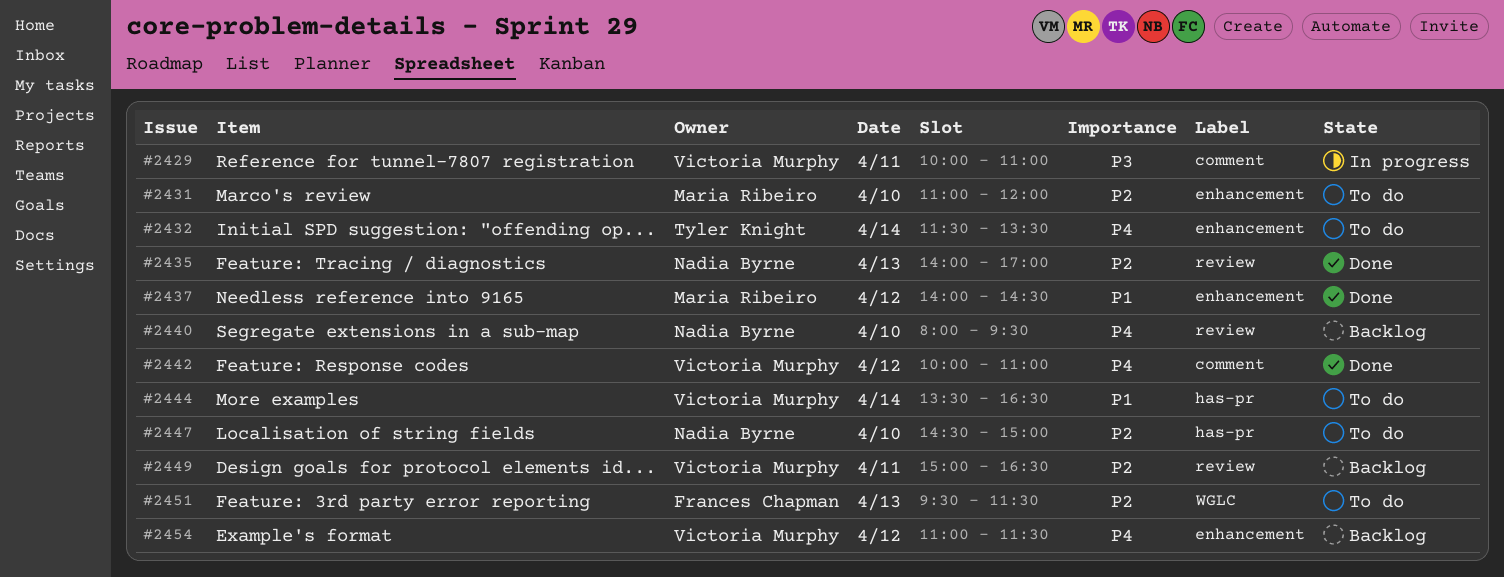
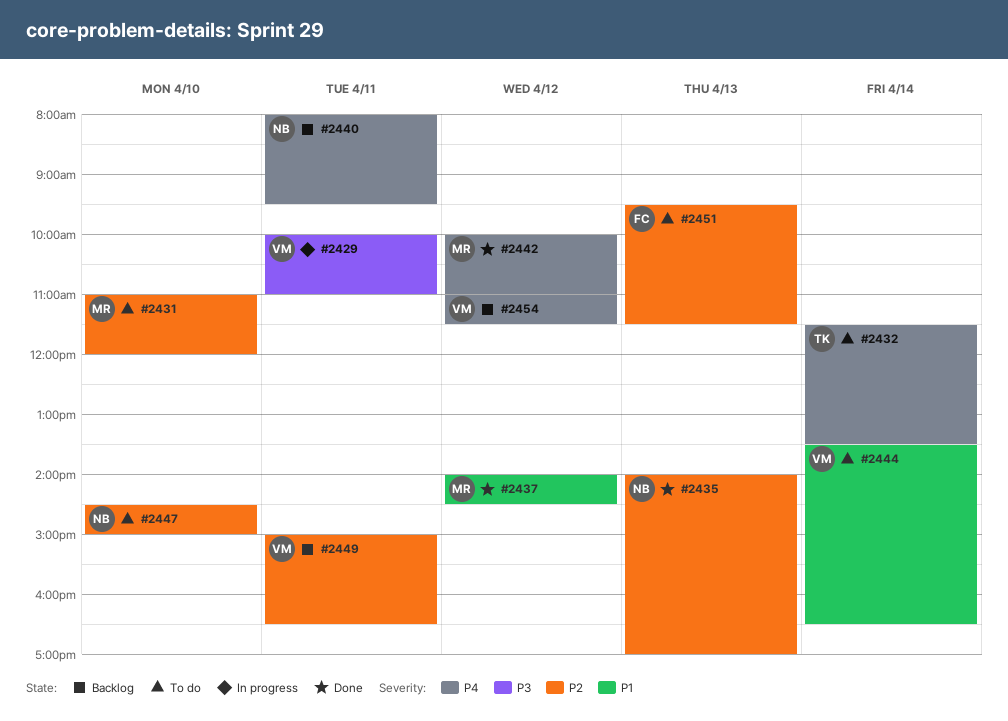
#2440, day: Apr 10 -> Apr 11
#2442, owner: Victoria Murphy -> Maria Ribeiro

